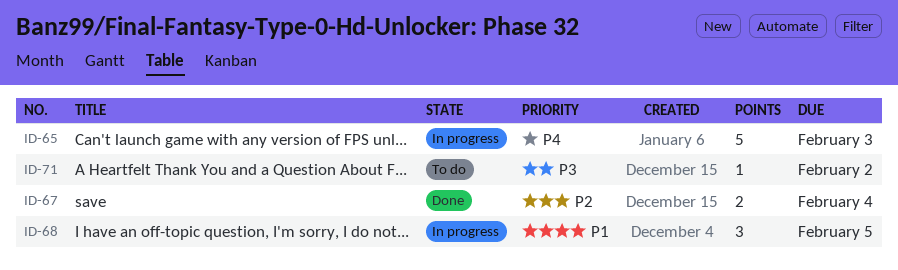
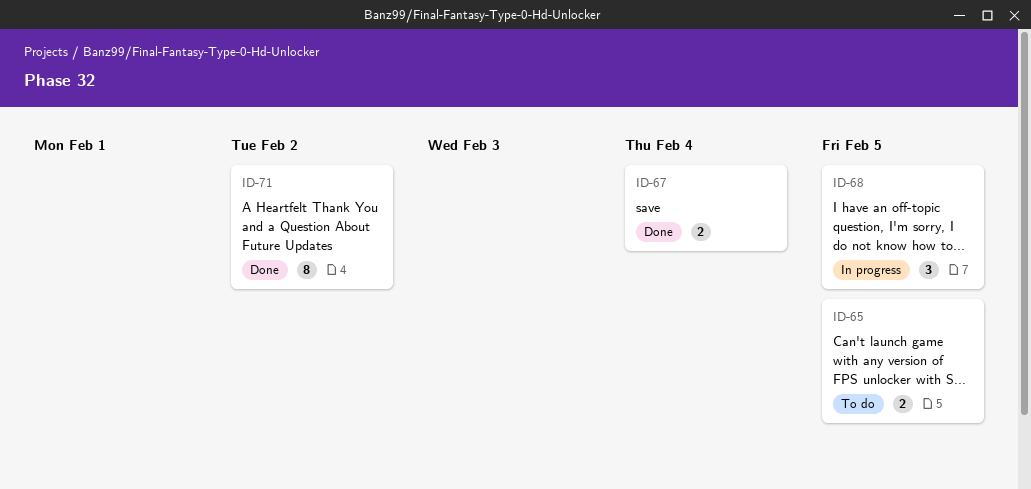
ID-65, status: In progress -> To do
ID-65, estimate: 5 -> 2
ID-65, due: Feb 3 -> Feb 5
ID-71, status: To do -> Done
ID-71, estimate: 1 -> 8

